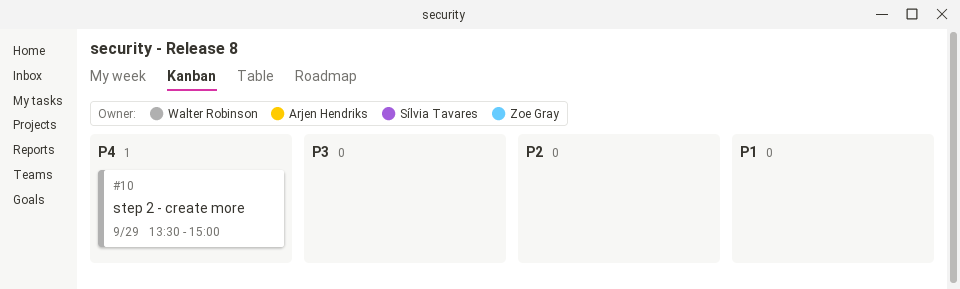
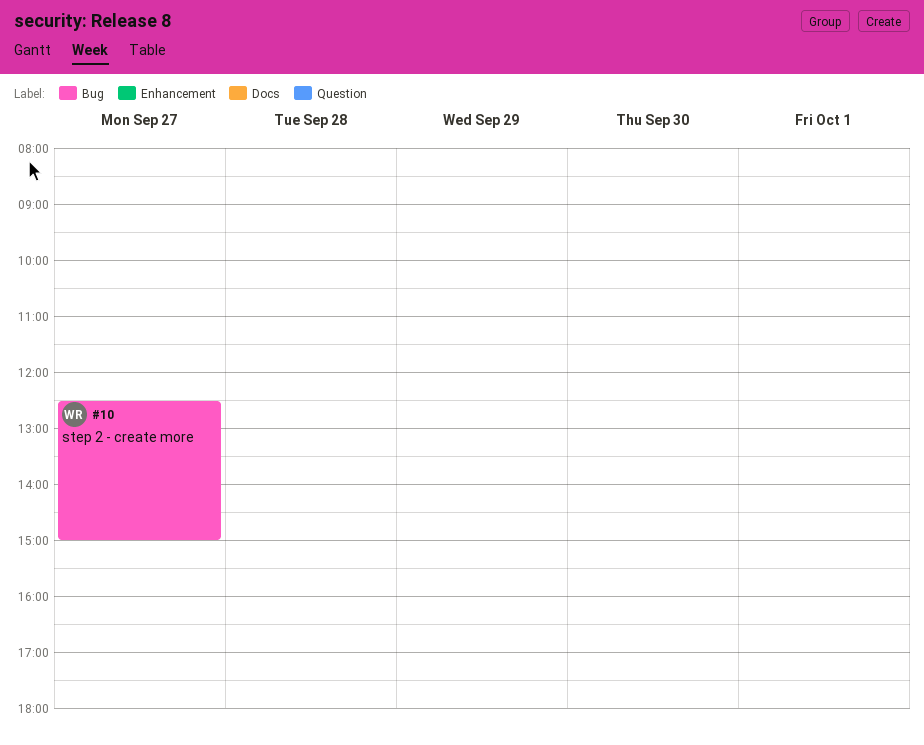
#10, day: Sep 29 -> Sep 27
#10, begins: 13:30 -> 12:30

